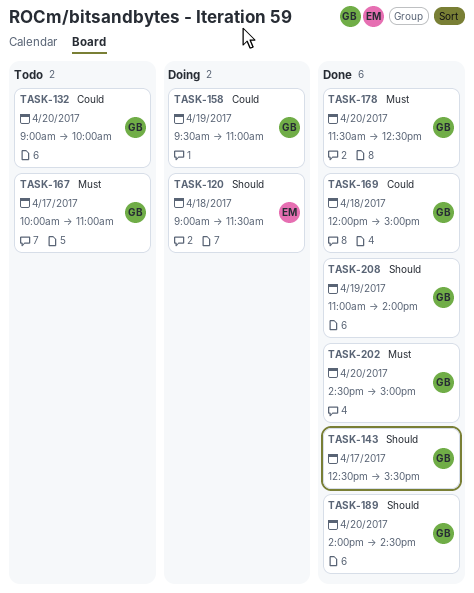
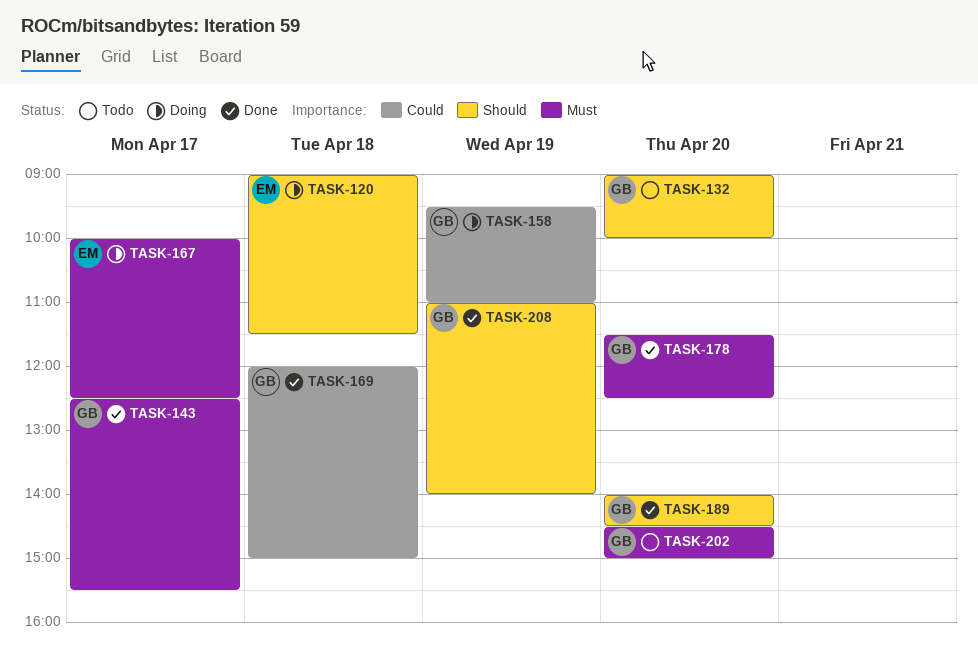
TASK-132, priority: Could -> Should
TASK-143, priority: Should -> Must
TASK-167, status: Todo -> Doing
TASK-167, owner: GB -> EM
TASK-167, ends: 11:00 -> 12:30
TASK-202, status: Done -> Todo

